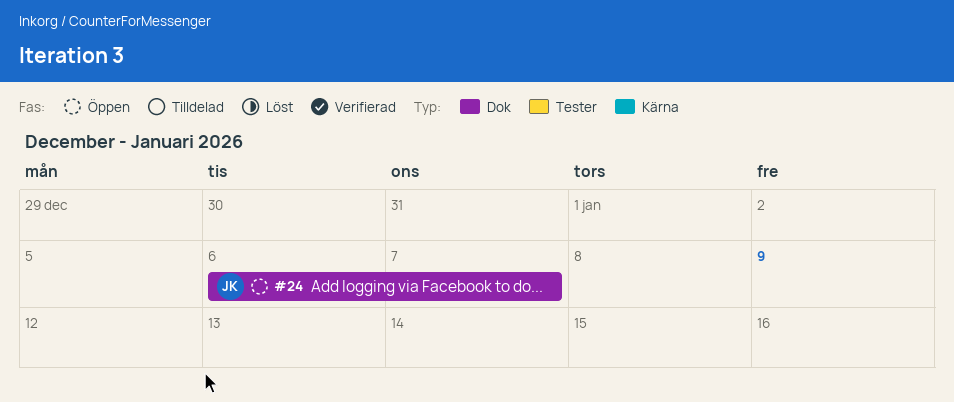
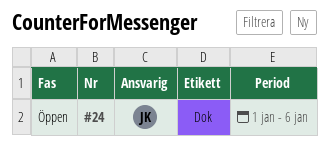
#24, start: Jan 6 -> Jan 1
#24, due: Jan 7 -> Jan 6

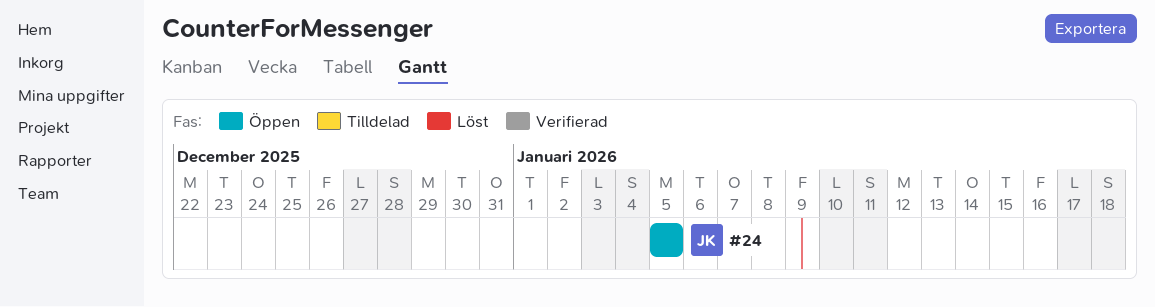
#24, start: Jan 1 -> Jan 5
#24, due: Jan 6 -> Jan 5

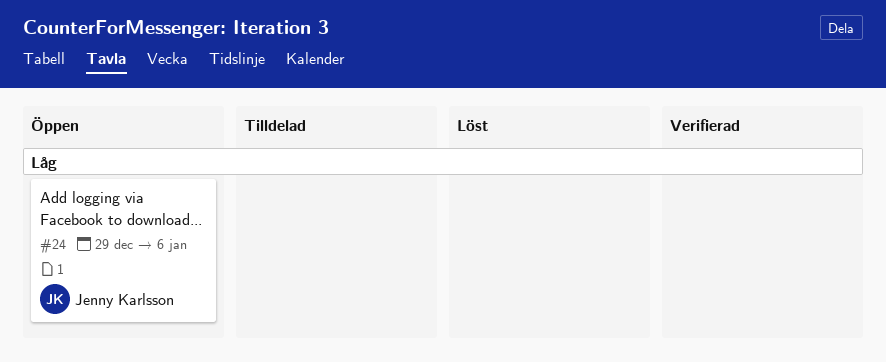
#24, start: Jan 5 -> Dec 29
#24, due: Jan 5 -> Jan 6

